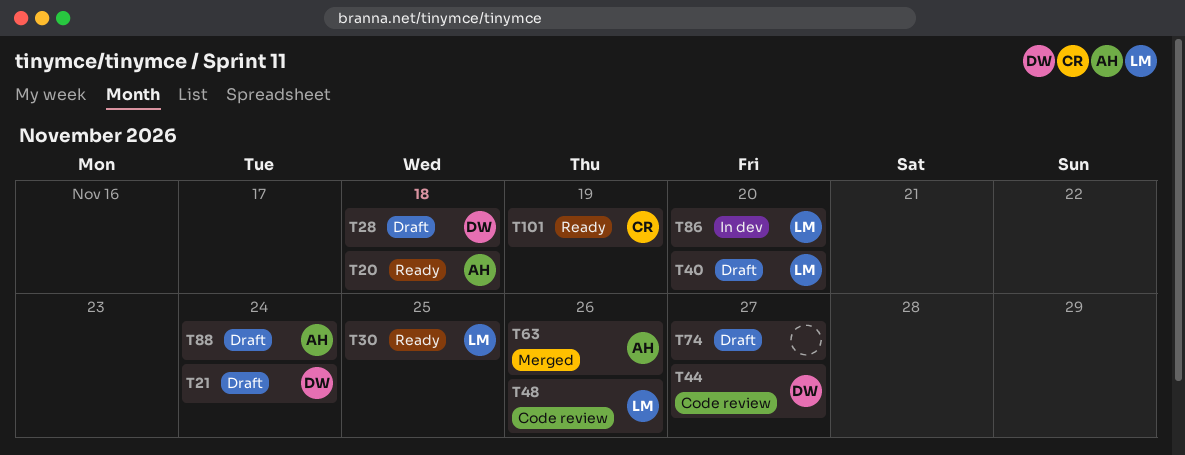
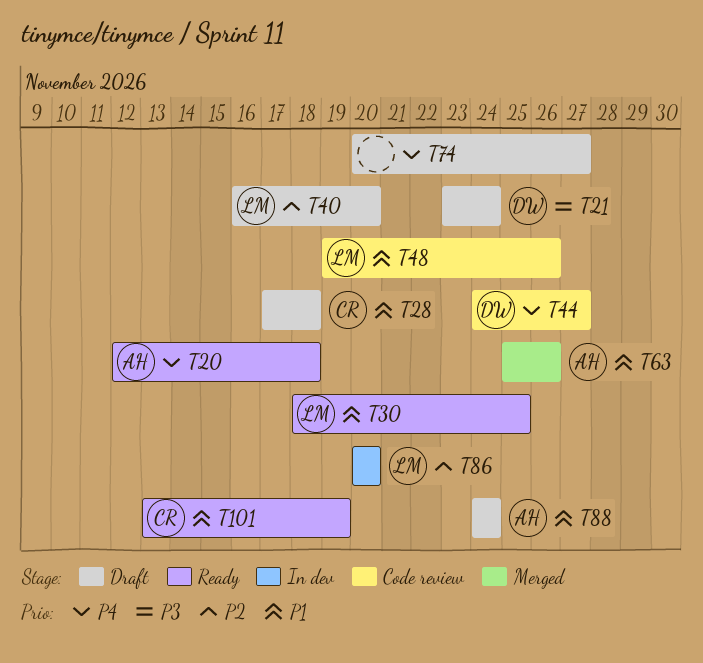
T28, owner: DW -> CR

